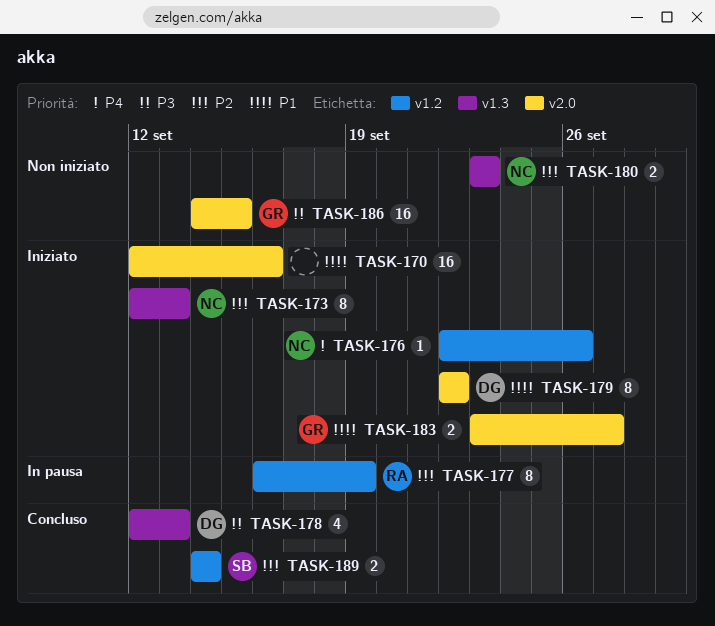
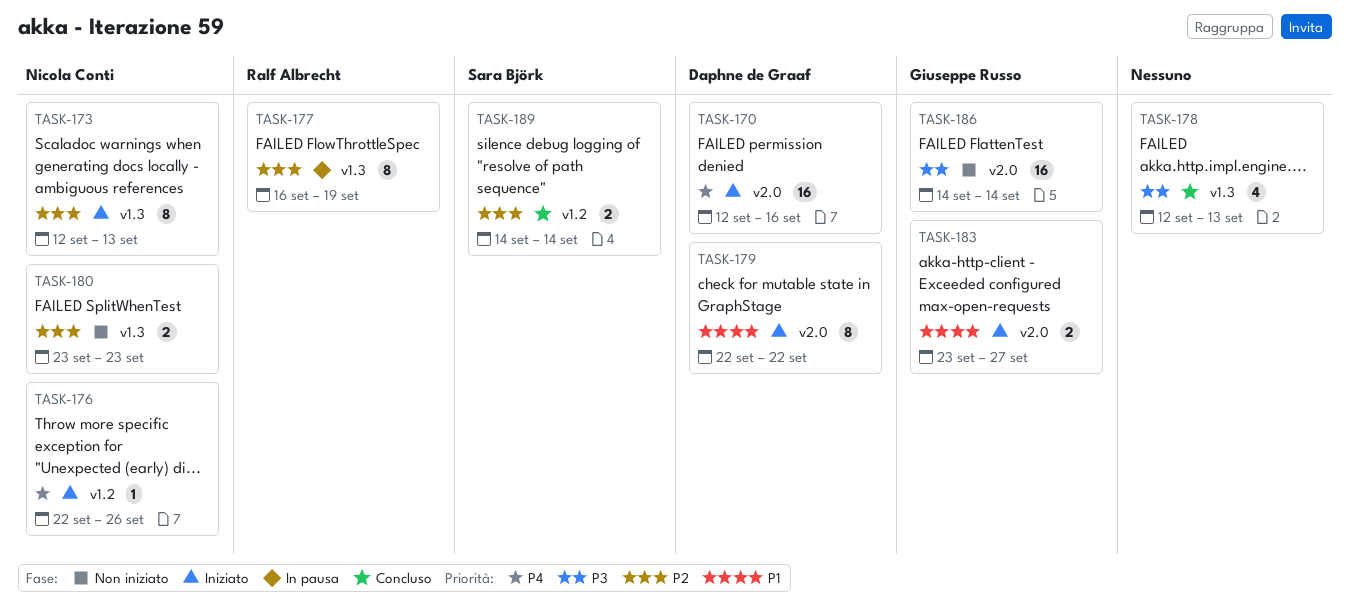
TASK-170, owner: none -> Daphne de Graaf
TASK-170, priority: P1 -> P4
TASK-177, label: v1.2 -> v1.3
TASK-178, owner: Daphne de Graaf -> none
TASK-186, due: Sep 15 -> Sep 14

